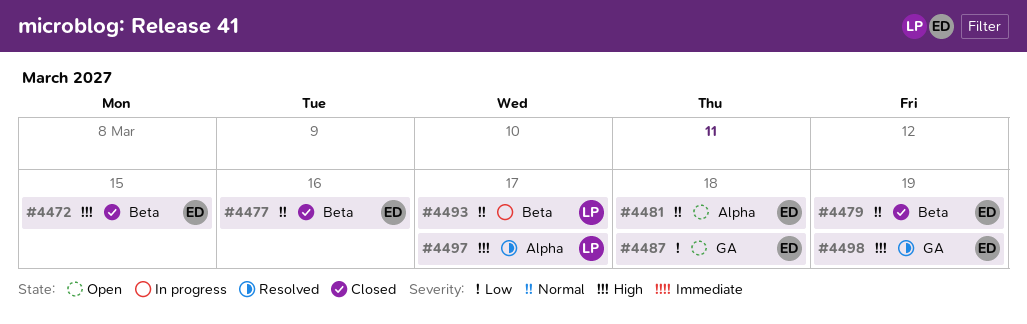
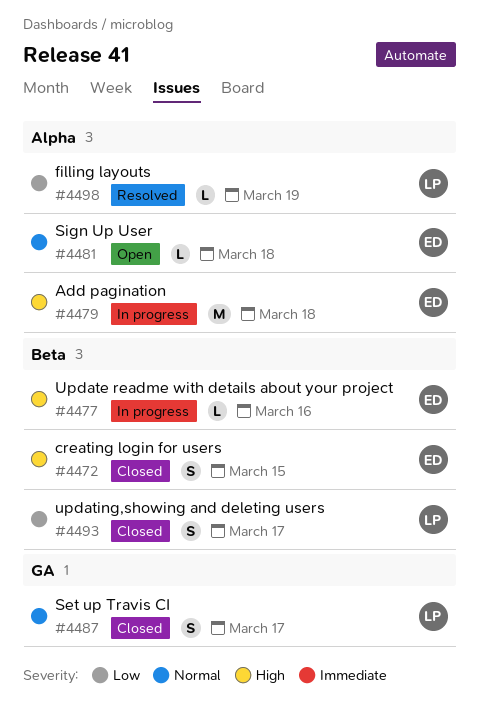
#4477, status: Closed -> In progress
#4477, priority: Normal -> High
#4479, status: Closed -> In progress
#4479, priority: Normal -> High
#4479, label: Beta -> Alpha
#4479, due: Mar 19 -> Mar 18
#4487, status: Open -> Closed
#4487, owner: ED -> LP
#4487, priority: Low -> Normal
#4487, due: Mar 18 -> Mar 17
#4493, status: In progress -> Closed
#4493, priority: Normal -> Low
#4497: present -> none
#4498, owner: ED -> LP
#4498, priority: High -> Low
#4498, label: GA -> Alpha

